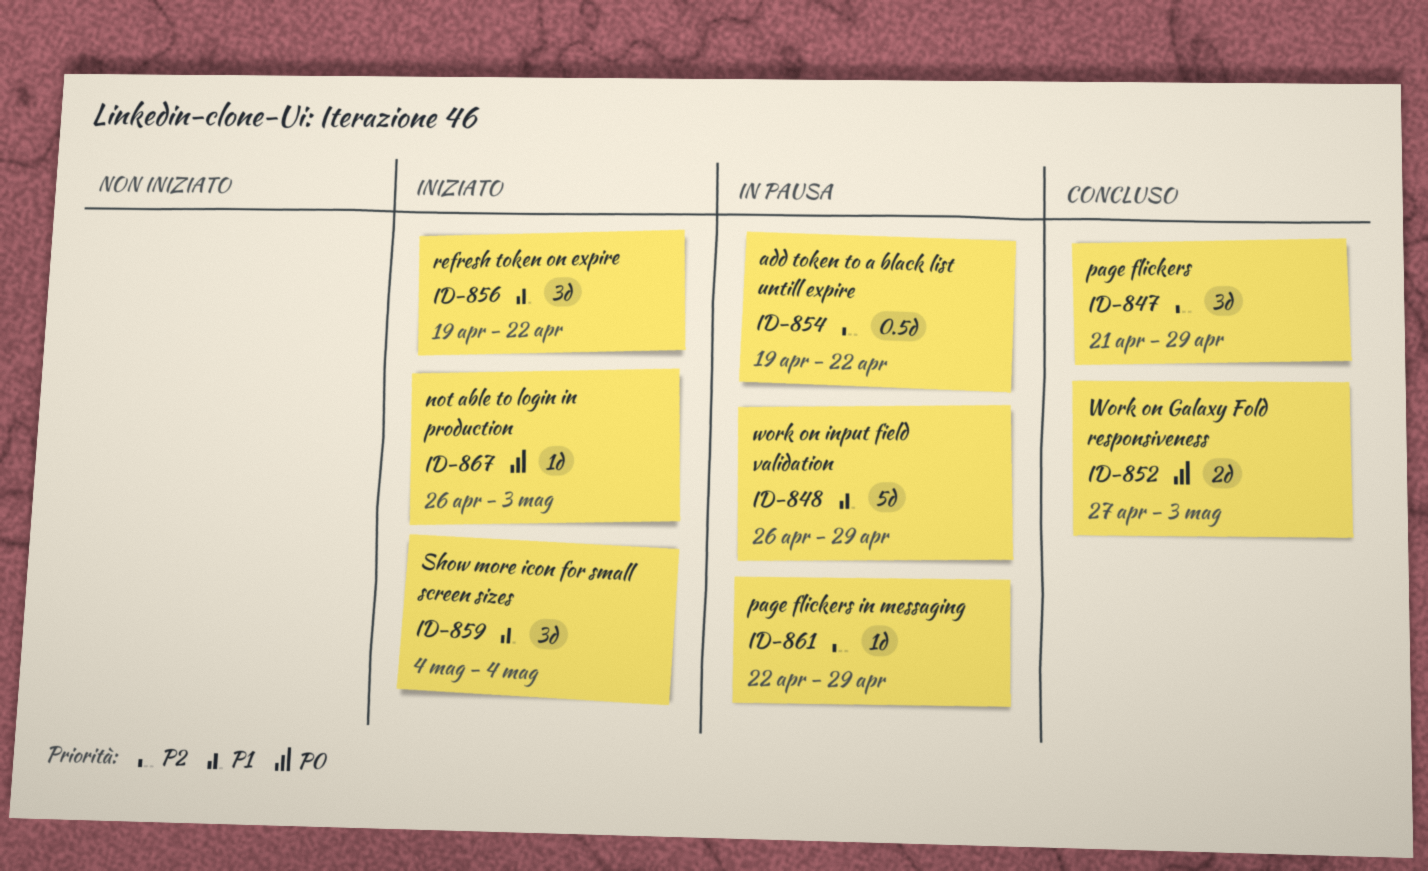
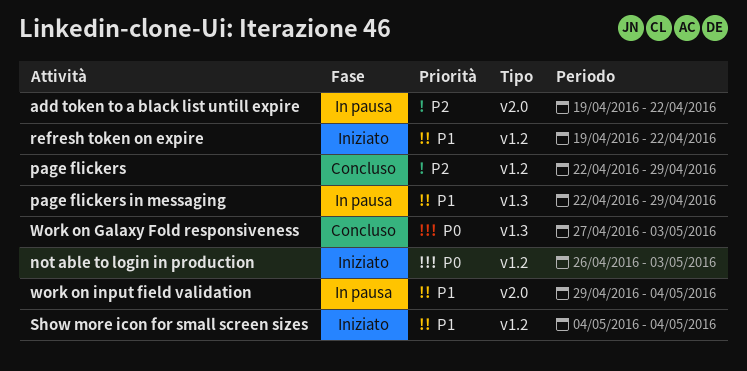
page flickers, start: Apr 21 -> Apr 22
page flickers in messaging, priority: P2 -> P1
work on input field validation, start: Apr 26 -> Apr 29
work on input field validation, due: Apr 29 -> May 4

